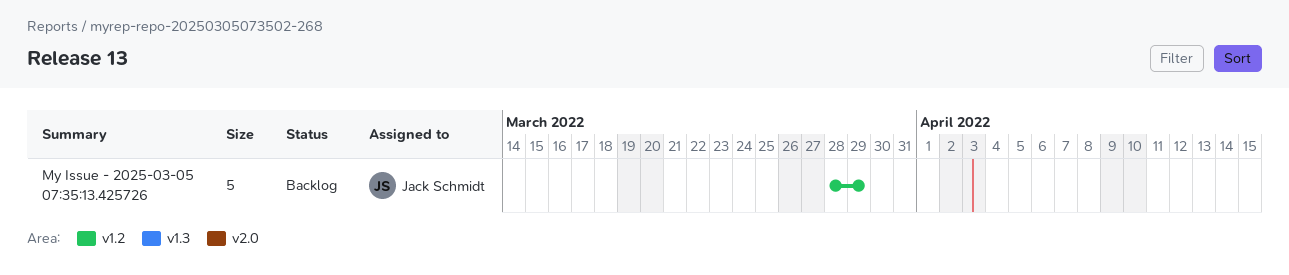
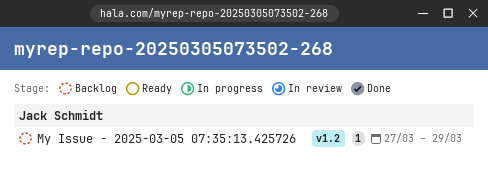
My Issue - 2025-03-05 07:35:13.425726, estimate: 5 -> 1
My Issue - 2025-03-05 07:35:13.425726, start: Mar 28 -> Mar 27

